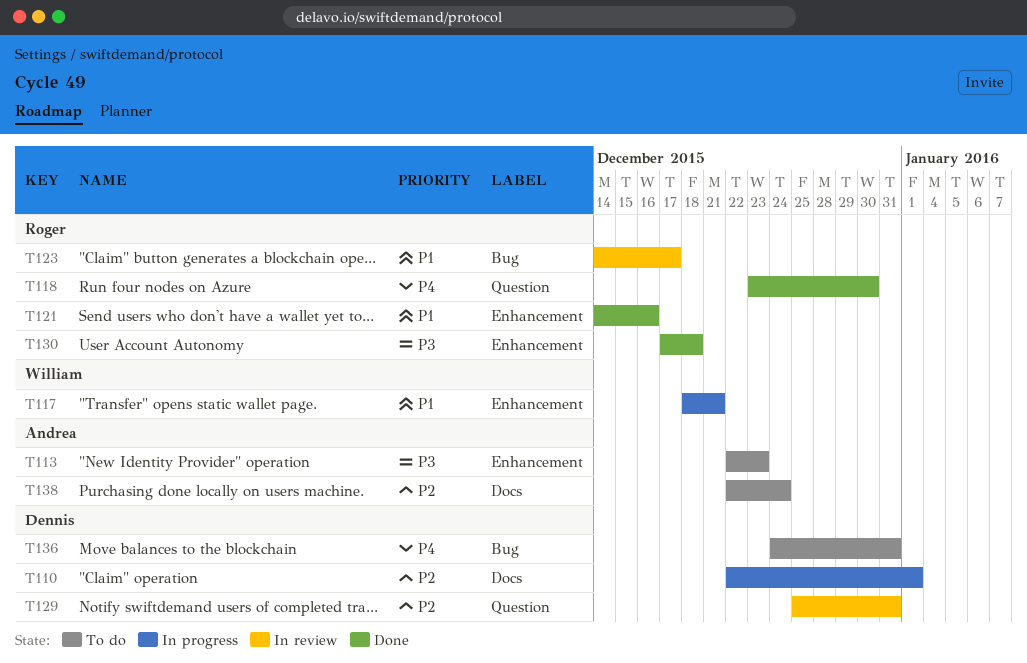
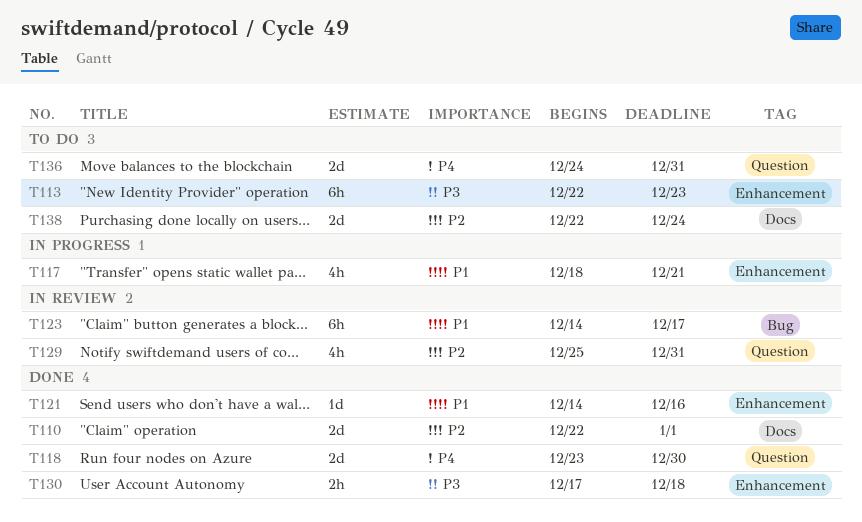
T110, status: In progress -> Done
T136, label: Bug -> Question

